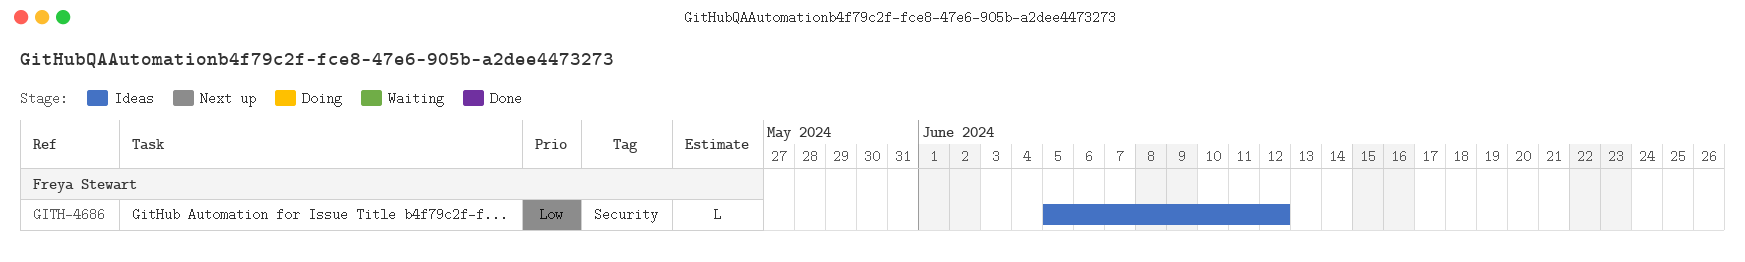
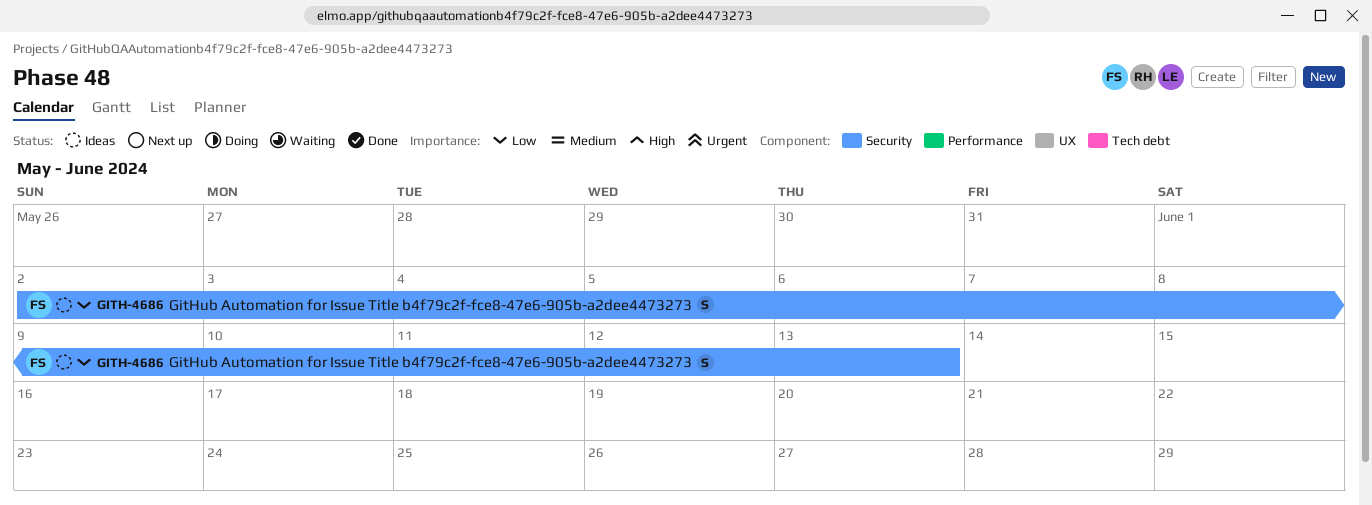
GITH-4686, estimate: L -> S
GITH-4686, start: Jun 5 -> Jun 2
GITH-4686, due: Jun 12 -> Jun 13

